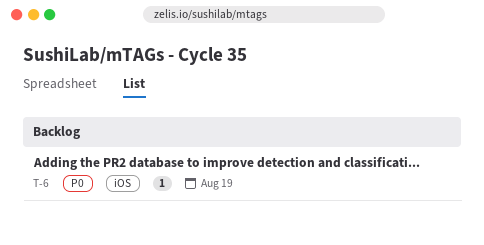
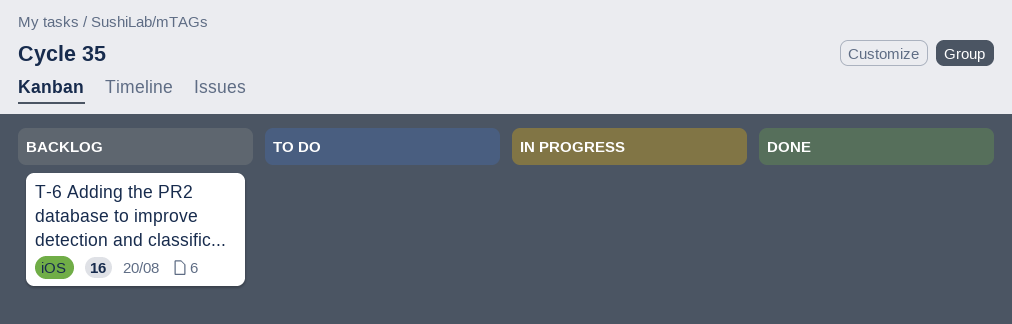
T-6, estimate: 1 -> 16
T-6, due: Aug 19 -> Aug 20

